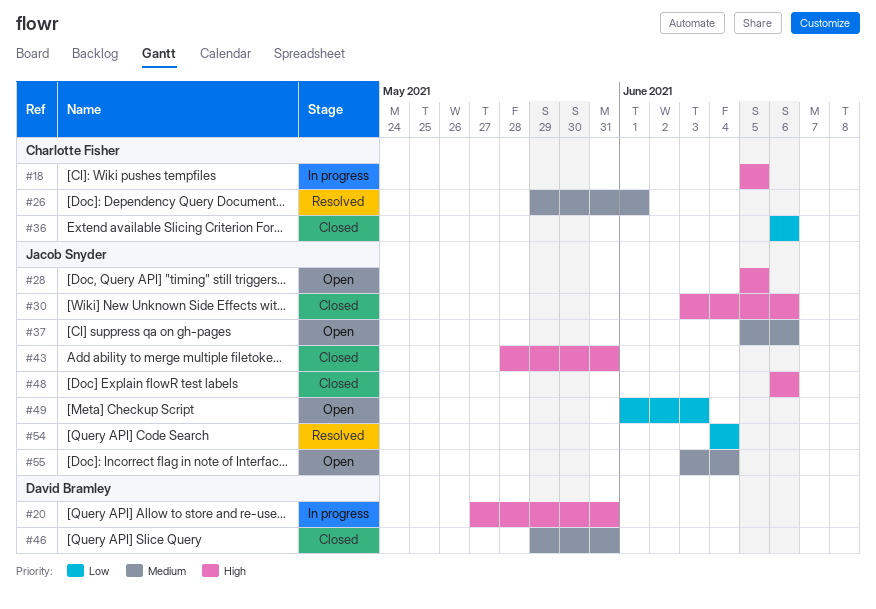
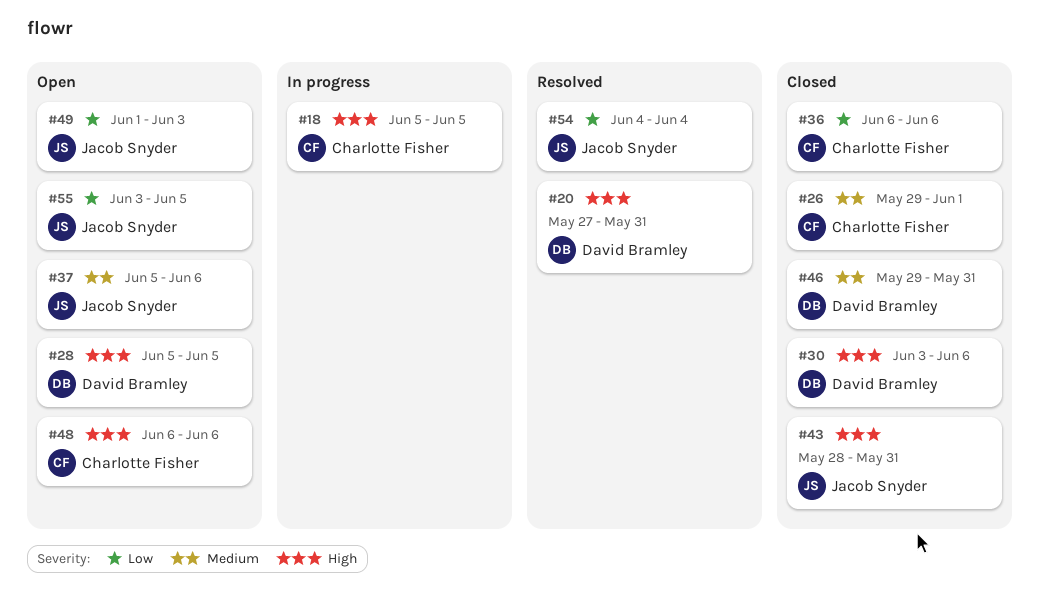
#20, status: In progress -> Resolved
#26, status: Resolved -> Closed
#28, owner: Jacob Snyder -> David Bramley
#30, owner: Jacob Snyder -> David Bramley
#48, status: Closed -> Open
#48, owner: Jacob Snyder -> Charlotte Fisher
#55, priority: Medium -> Low
#55, due: Jun 4 -> Jun 5

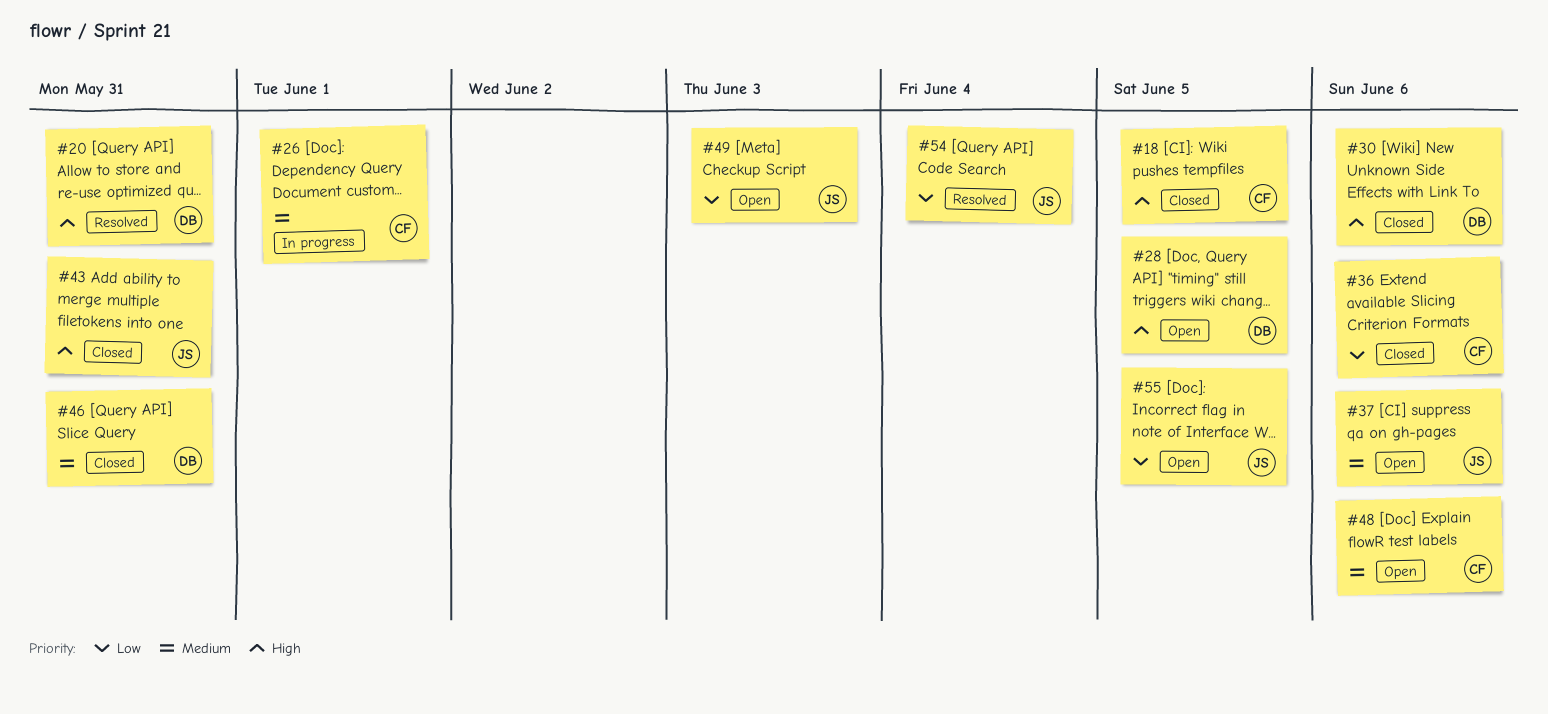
#18, status: In progress -> Closed
#26, status: Closed -> In progress
#48, priority: High -> Medium

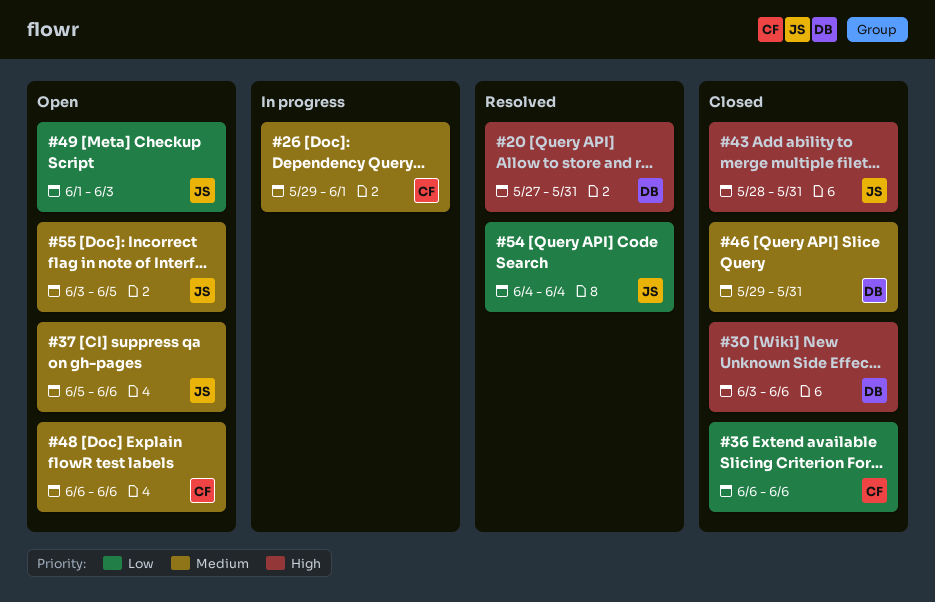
#18: present -> none
#28: present -> none
#55, priority: Low -> Medium

